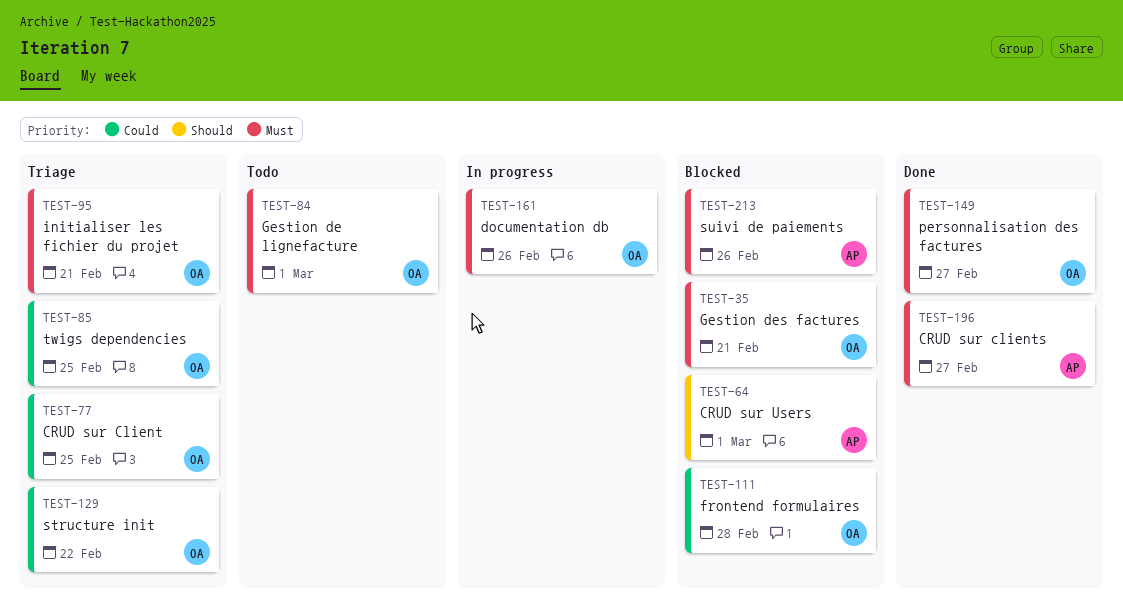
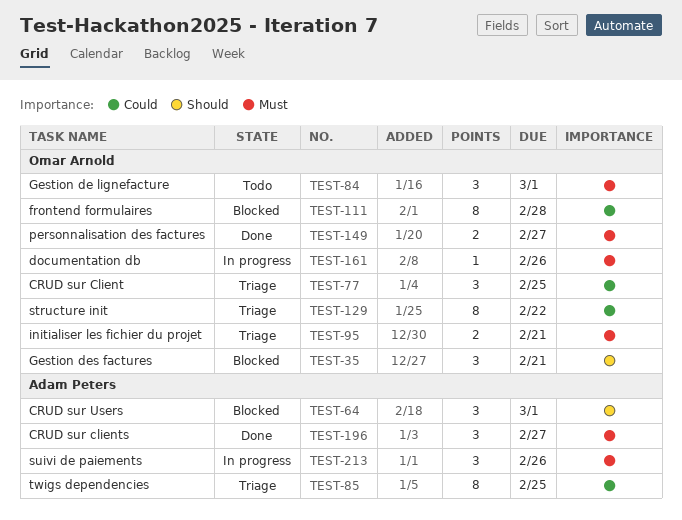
TEST-35, priority: Must -> Should
TEST-85, owner: Omar Arnold -> Adam Peters
TEST-213, status: Blocked -> In progress

